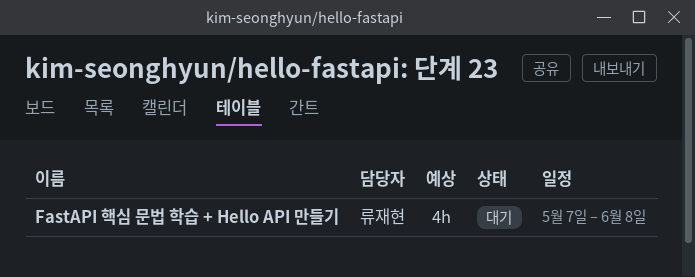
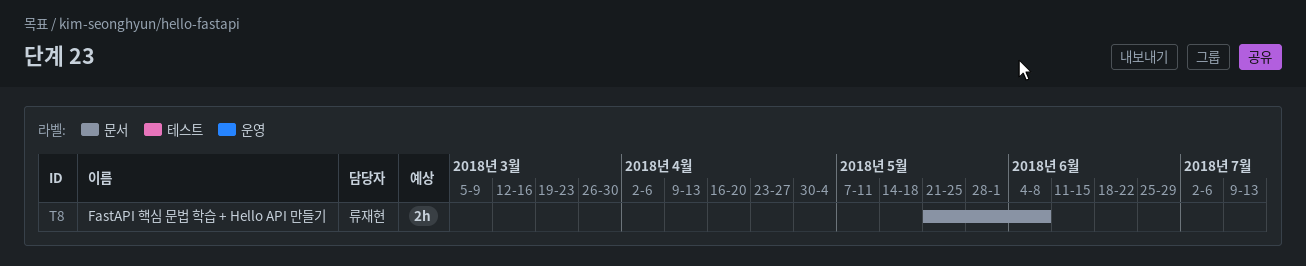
FastAPI 핵심 문법 학습 + Hello API 만들기, estimate: 4h -> 2h
FastAPI 핵심 문법 학습 + Hello API 만들기, start: May 7 -> May 21

